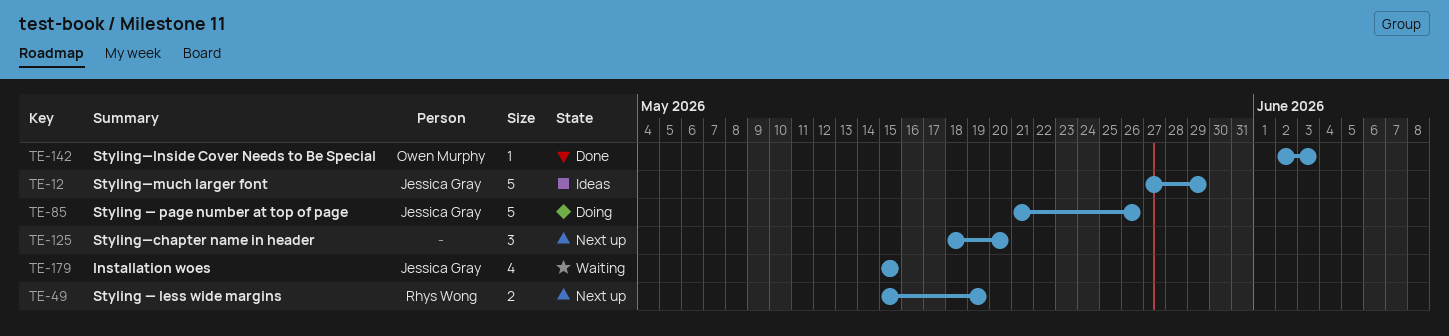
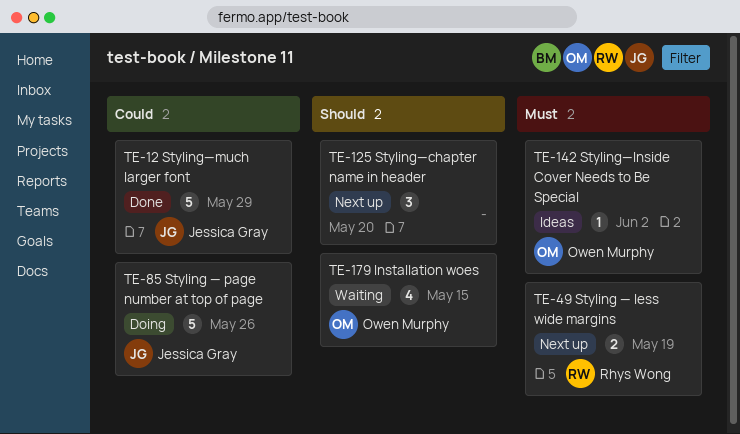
TE-12, status: Ideas -> Done
TE-142, status: Done -> Ideas
TE-142, due: Jun 3 -> Jun 2
TE-179, owner: Jessica Gray -> Owen Murphy

